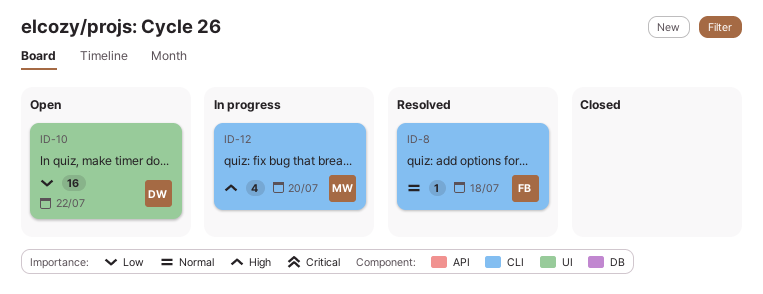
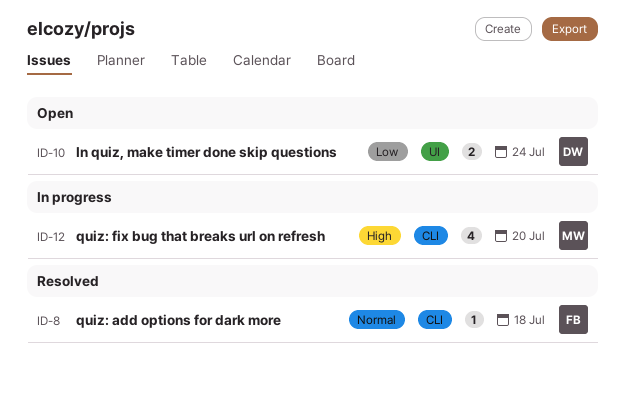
ID-10, estimate: 16 -> 2
ID-10, due: Jul 22 -> Jul 24

